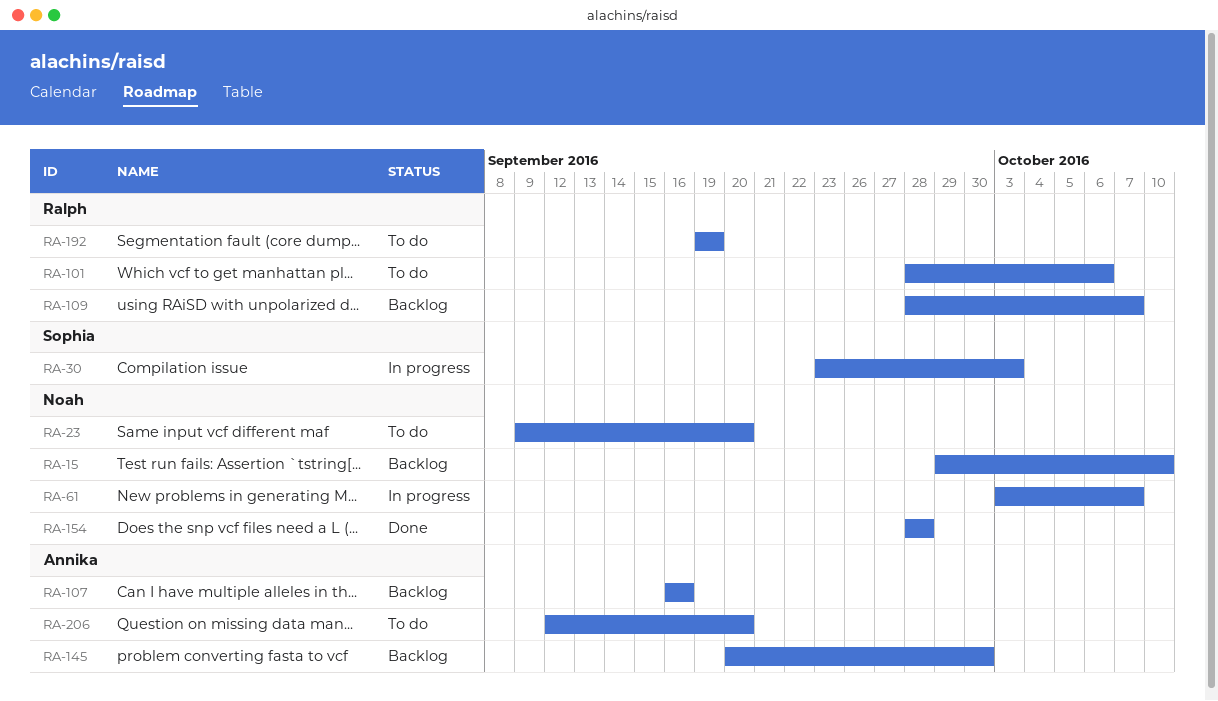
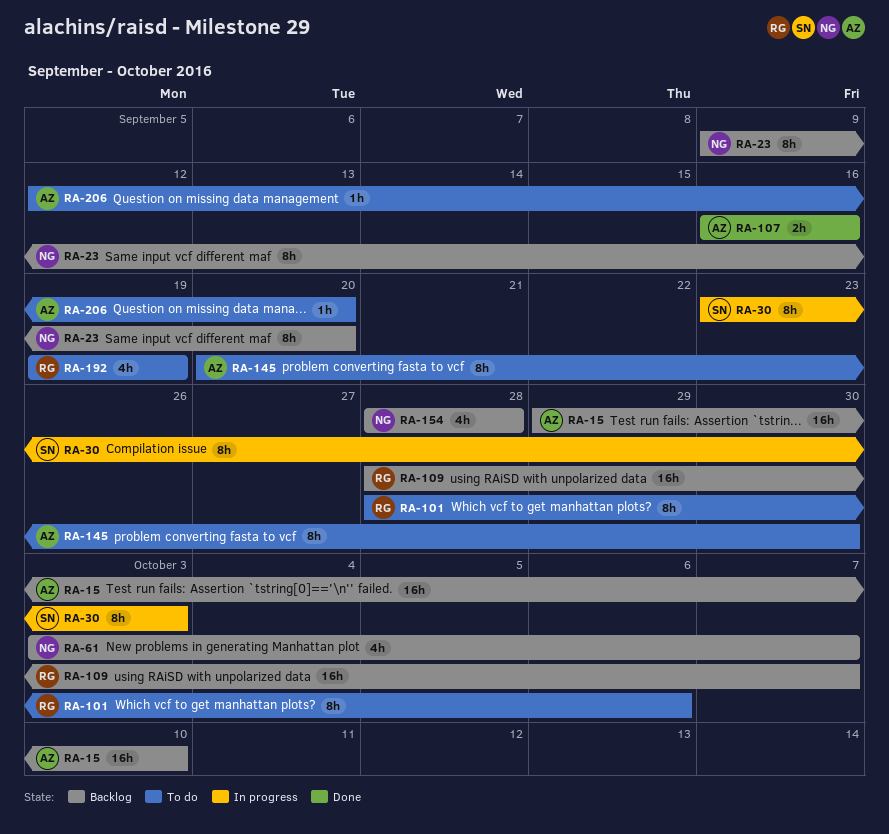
RA-15, owner: Noah -> Annika
RA-23, status: To do -> Backlog
RA-61, status: In progress -> Backlog
RA-107, status: Backlog -> Done
RA-145, status: Backlog -> To do
RA-154, status: Done -> Backlog

